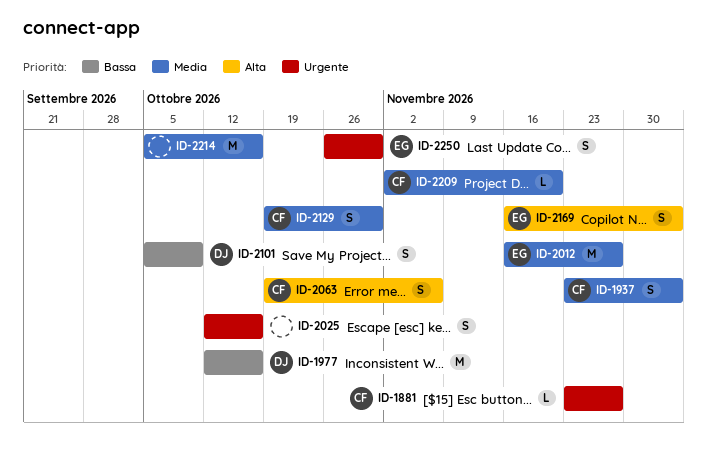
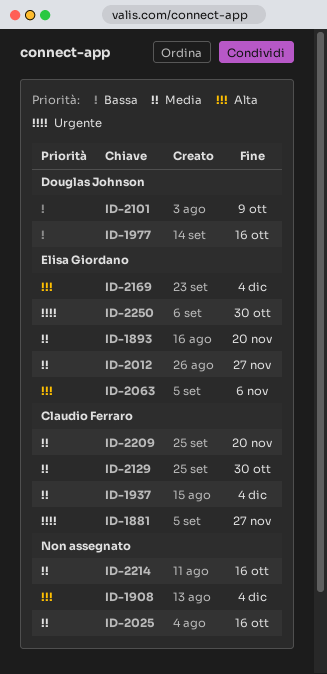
ID-1893: none -> present
ID-1908: none -> present
ID-2025, priority: Urgente -> Media
ID-2063, owner: Claudio Ferraro -> Elisa Giordano

